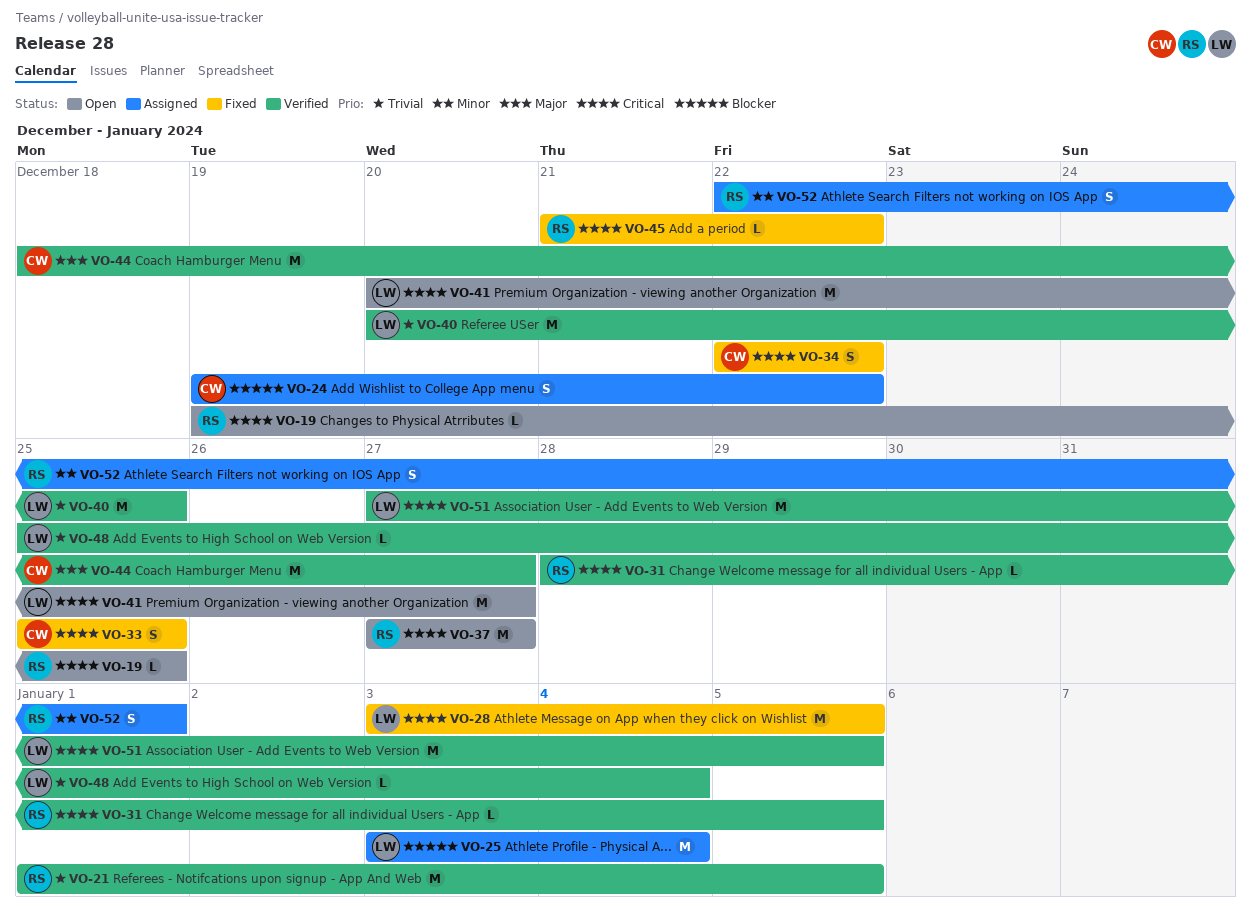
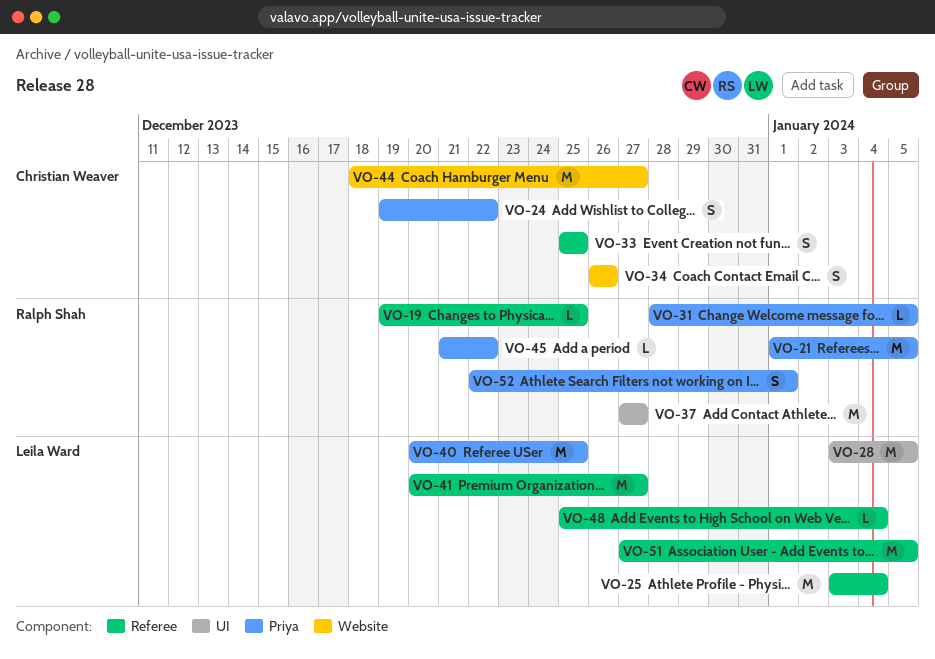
VO-34, start: Dec 22 -> Dec 26
VO-34, due: Dec 22 -> Dec 26

